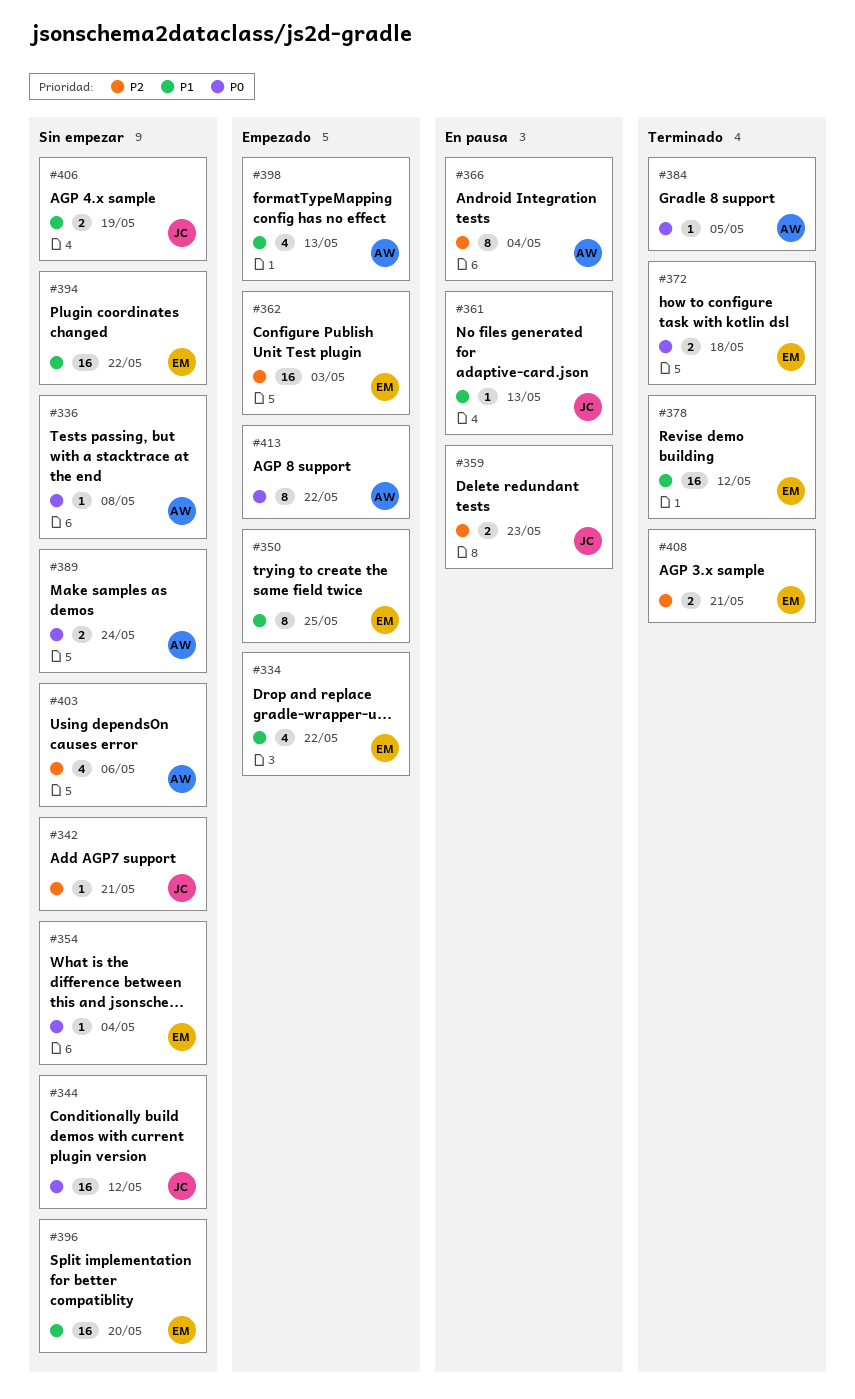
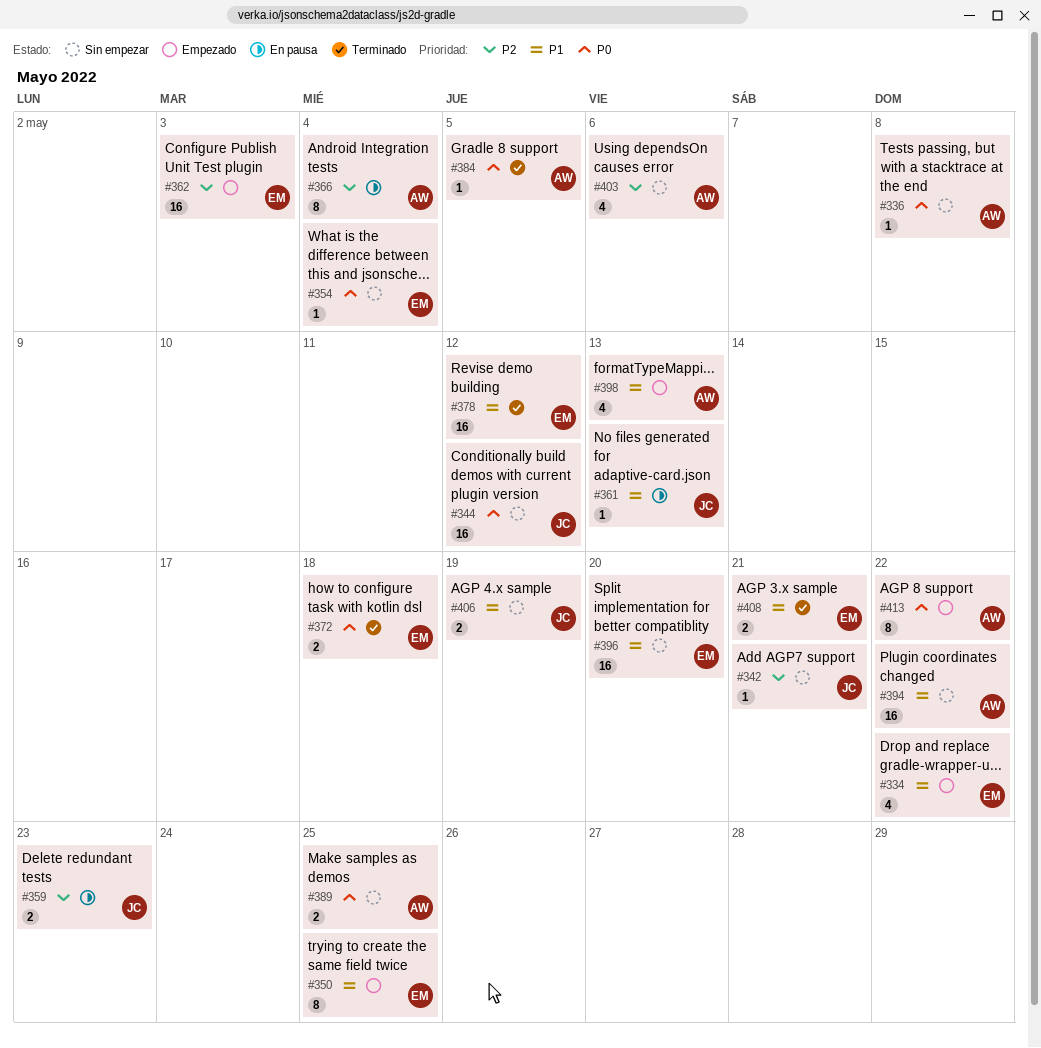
#389, due: May 24 -> May 25
#394, owner: EM -> AW
#408, priority: P2 -> P1

